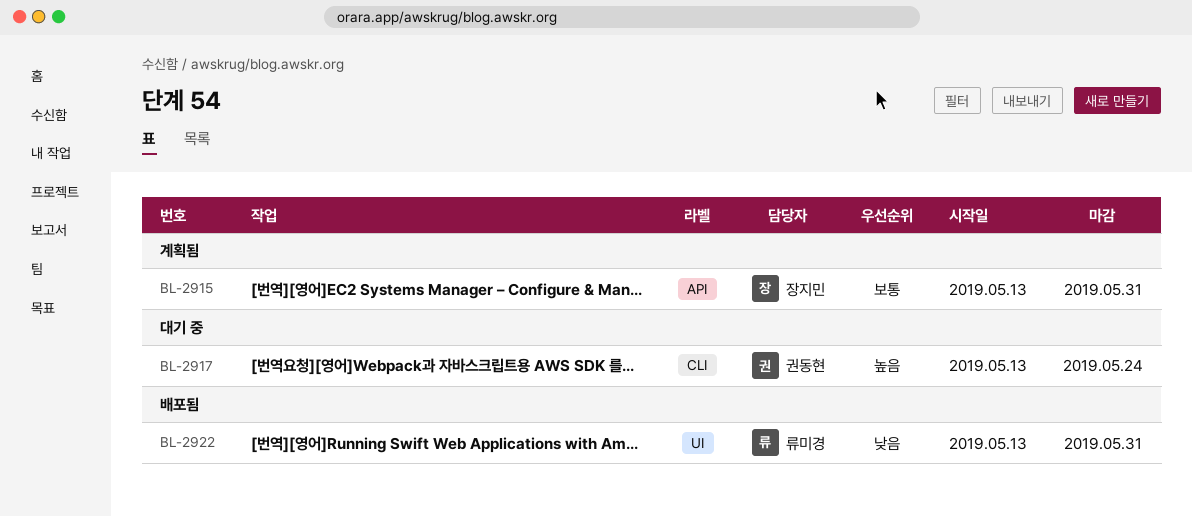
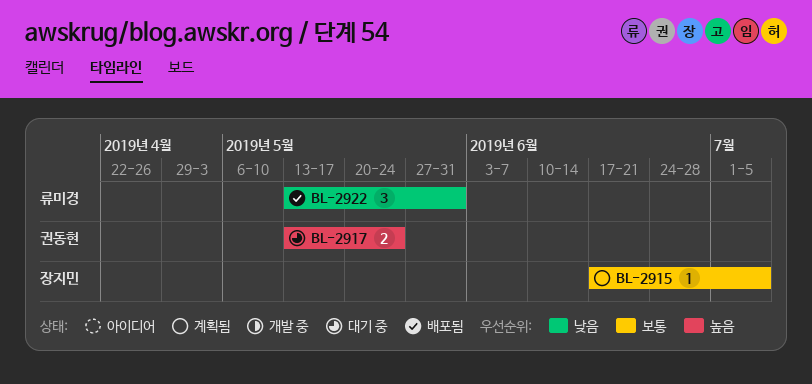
BL-2915, start: May 13 -> Jun 17
BL-2915, due: May 31 -> Jul 5

